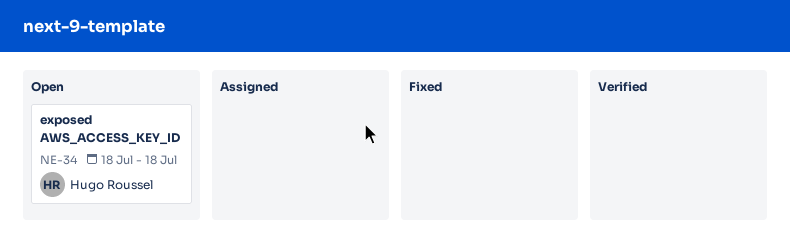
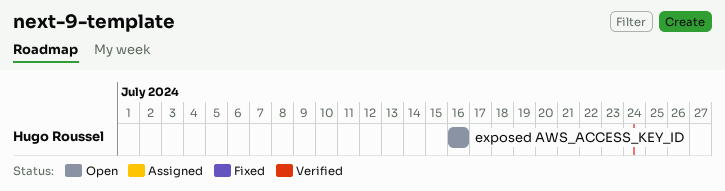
exposed AWS_ACCESS_KEY_ID, start: Jul 18 -> Jul 16
exposed AWS_ACCESS_KEY_ID, due: Jul 18 -> Jul 16

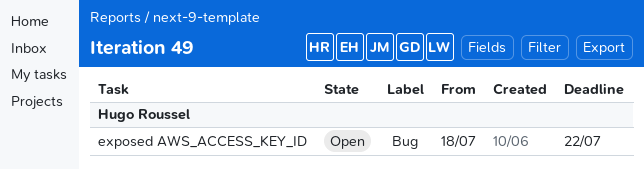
exposed AWS_ACCESS_KEY_ID, start: Jul 16 -> Jul 18
exposed AWS_ACCESS_KEY_ID, due: Jul 16 -> Jul 22

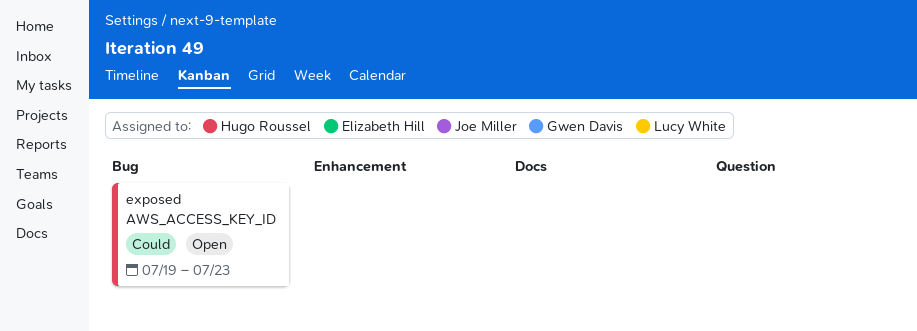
exposed AWS_ACCESS_KEY_ID, start: Jul 18 -> Jul 19
exposed AWS_ACCESS_KEY_ID, due: Jul 22 -> Jul 23

